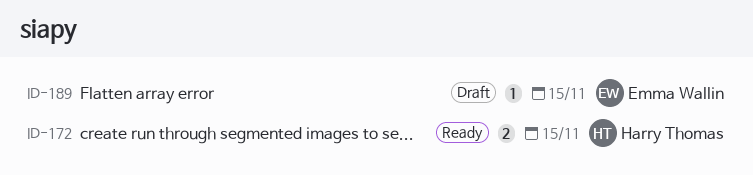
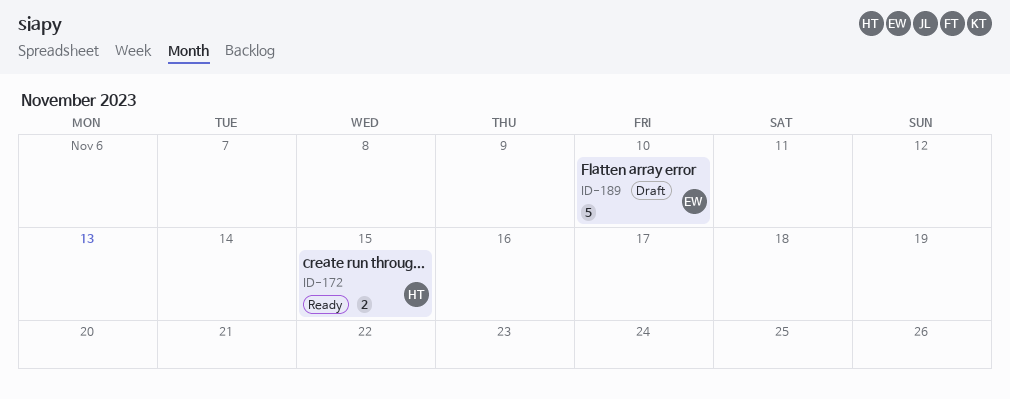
ID-189, estimate: 1 -> 5
ID-189, due: Nov 15 -> Nov 10

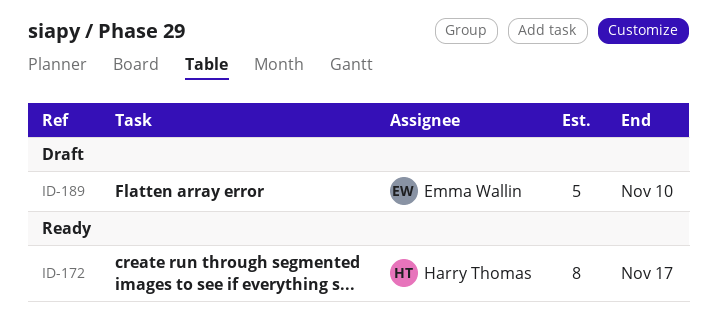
ID-172, estimate: 2 -> 8
ID-172, due: Nov 15 -> Nov 17

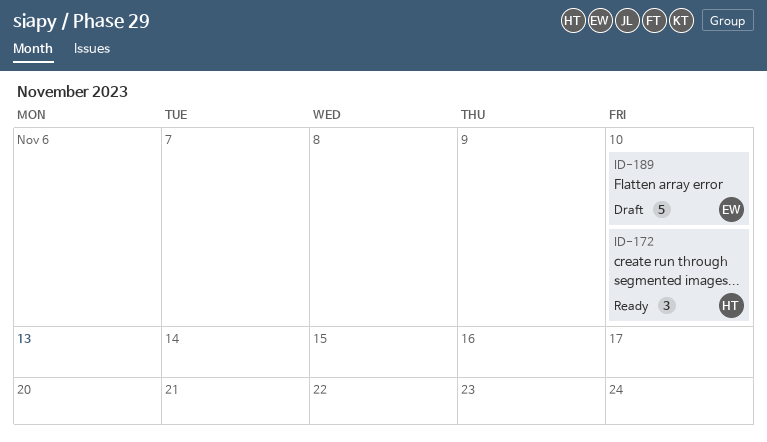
ID-172, estimate: 8 -> 3
ID-172, due: Nov 17 -> Nov 10

